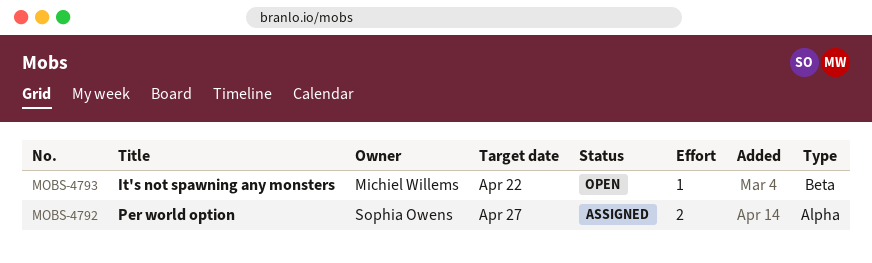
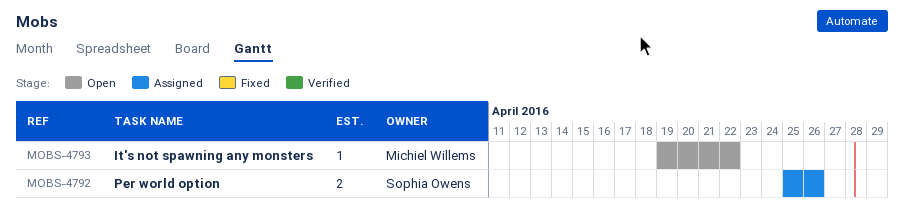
MOBS-4792, due: Apr 27 -> Apr 26

